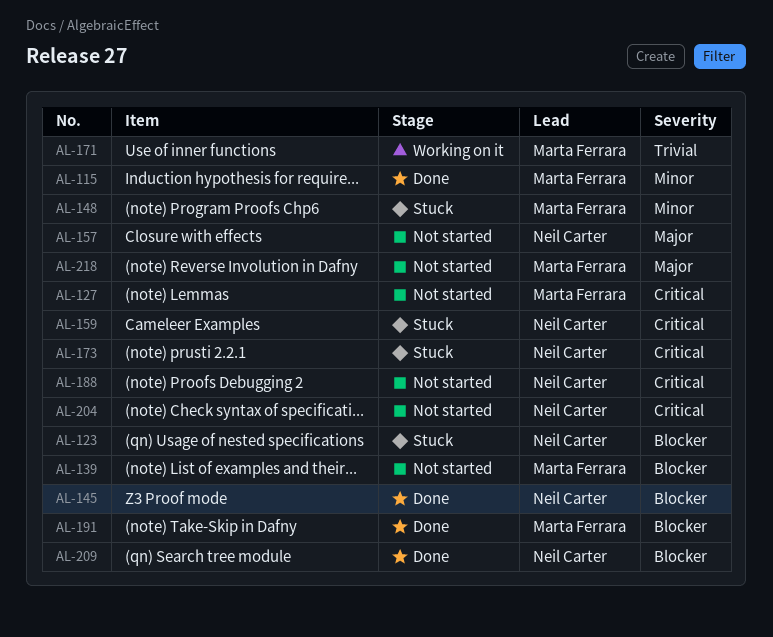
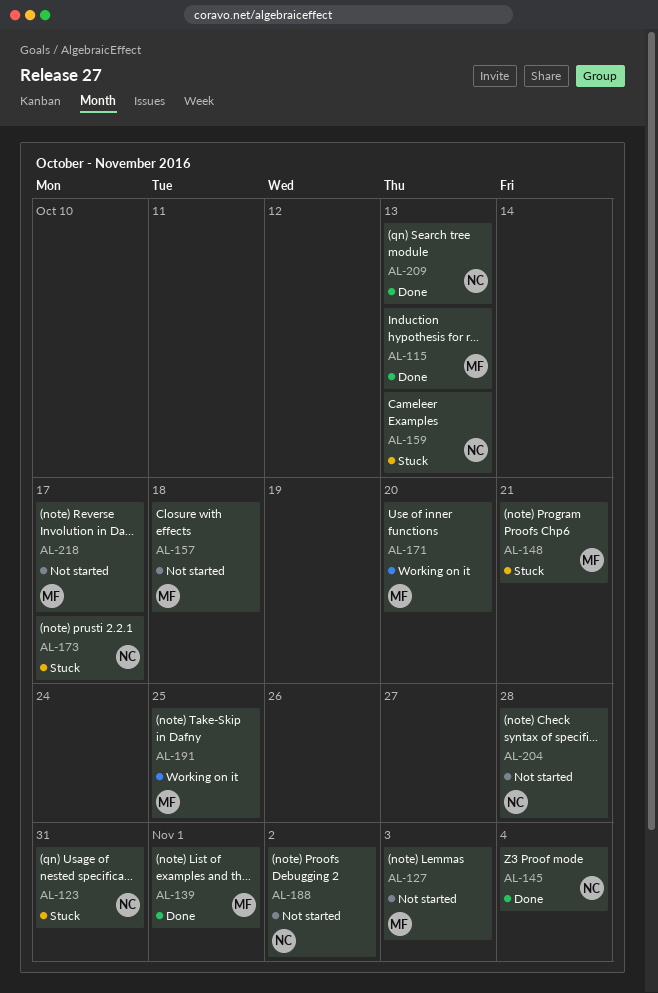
AL-139, status: Not started -> Done
AL-157, owner: Neil Carter -> Marta Ferrara
AL-191, status: Done -> Working on it

